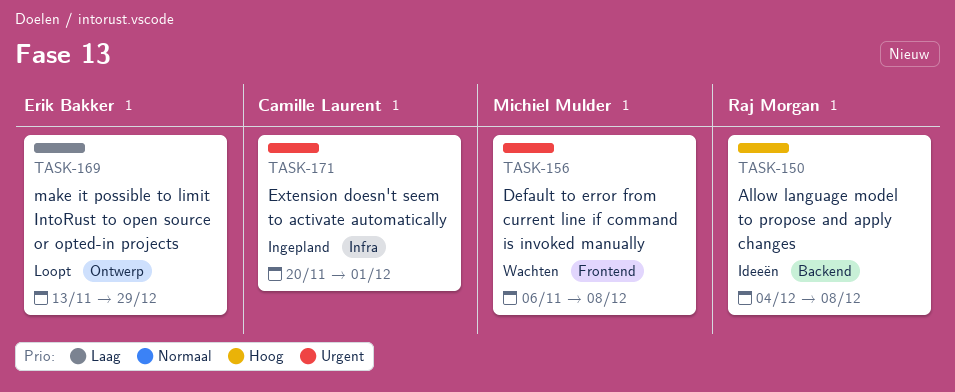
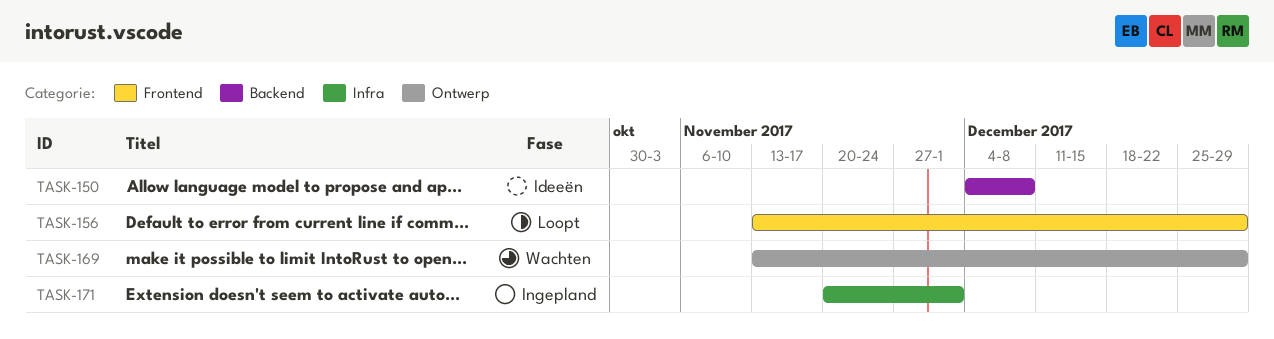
TASK-156, status: Wachten -> Loopt
TASK-156, start: Nov 6 -> Nov 13
TASK-156, due: Dec 8 -> Dec 29
TASK-169, status: Loopt -> Wachten

